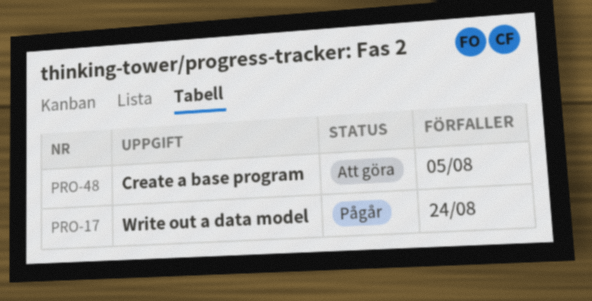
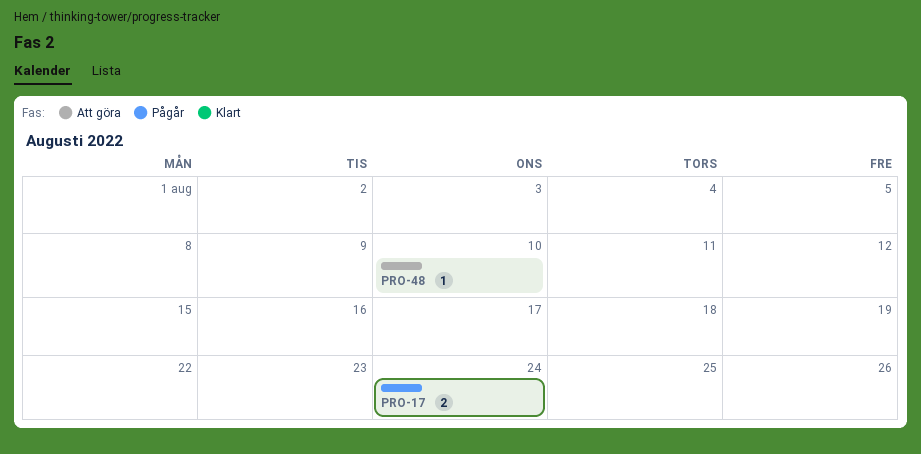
PRO-48, due: Aug 5 -> Aug 10

